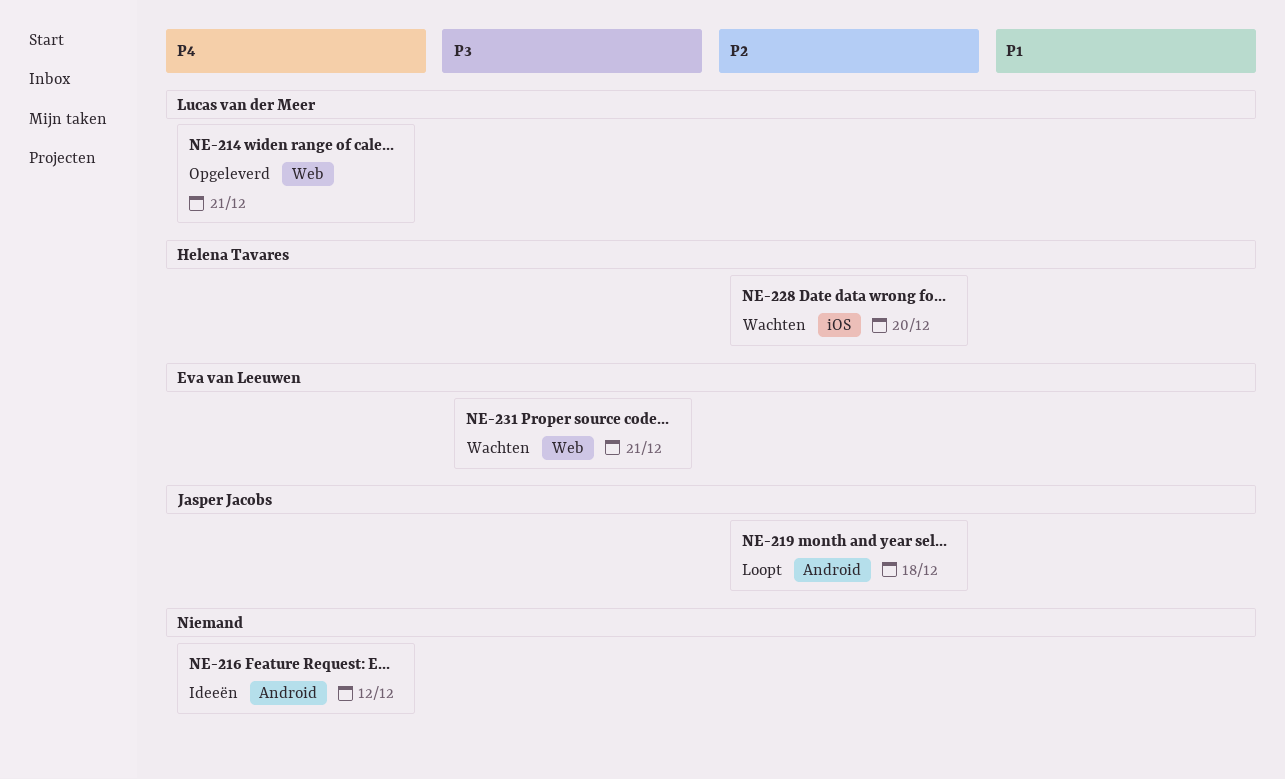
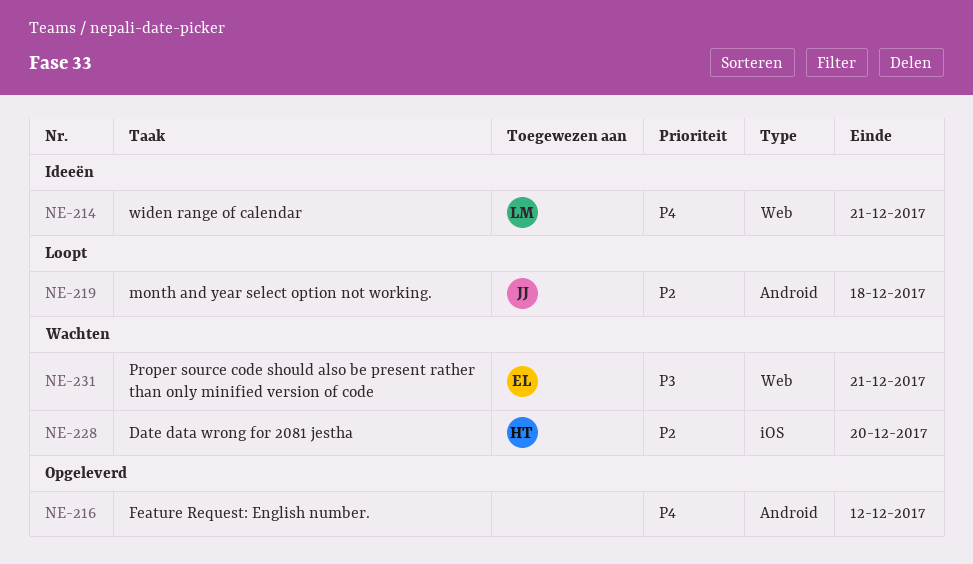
NE-214, status: Opgeleverd -> Ideeën
NE-216, status: Ideeën -> Opgeleverd

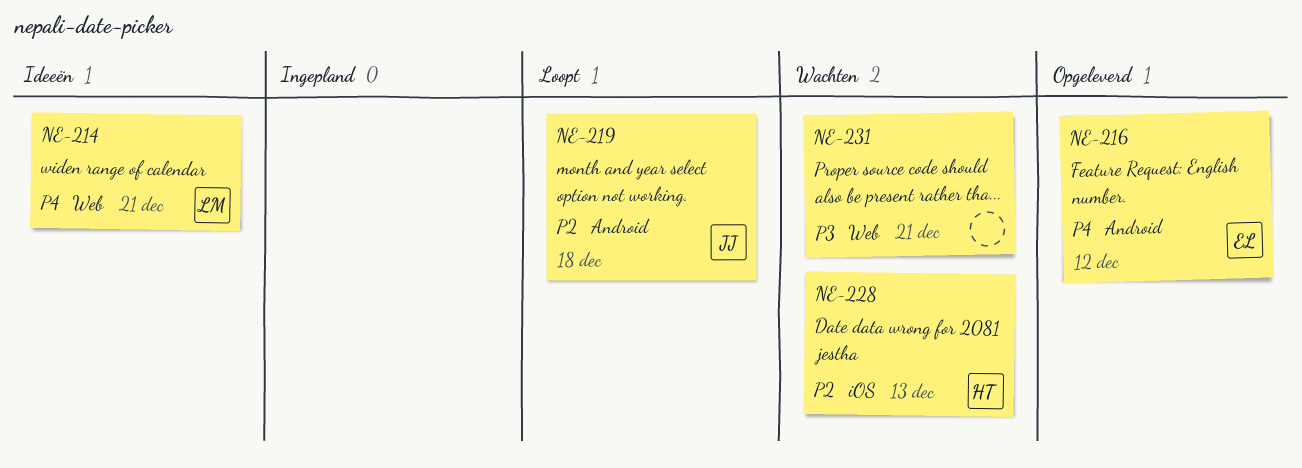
NE-216, owner: none -> EL
NE-228, due: Dec 20 -> Dec 13
NE-231, owner: EL -> none

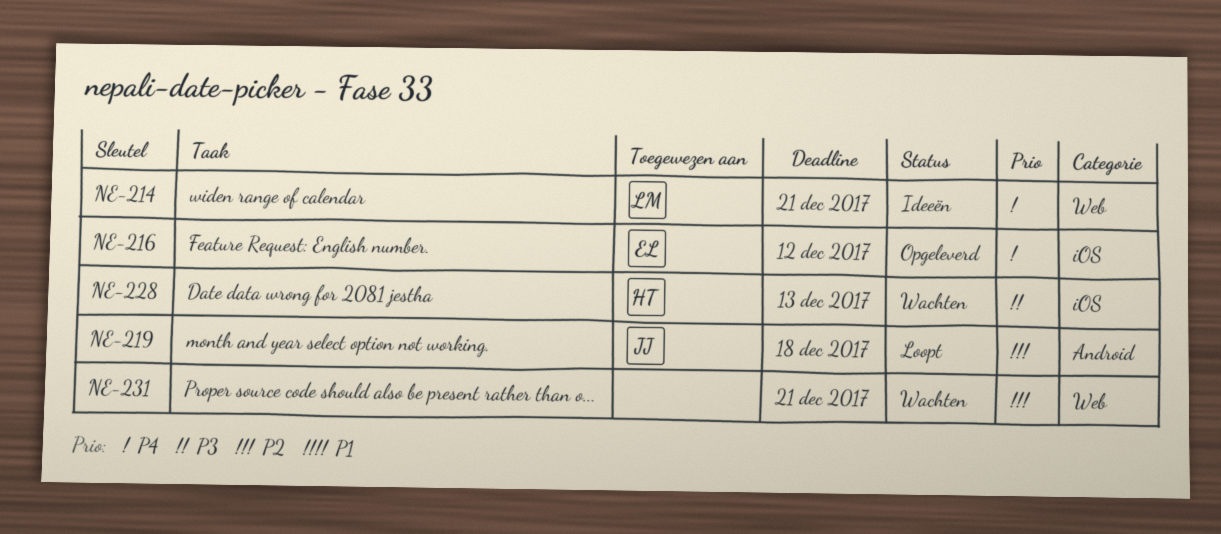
NE-216, label: Android -> iOS
NE-228, priority: P2 -> P3
NE-231, priority: P3 -> P2

